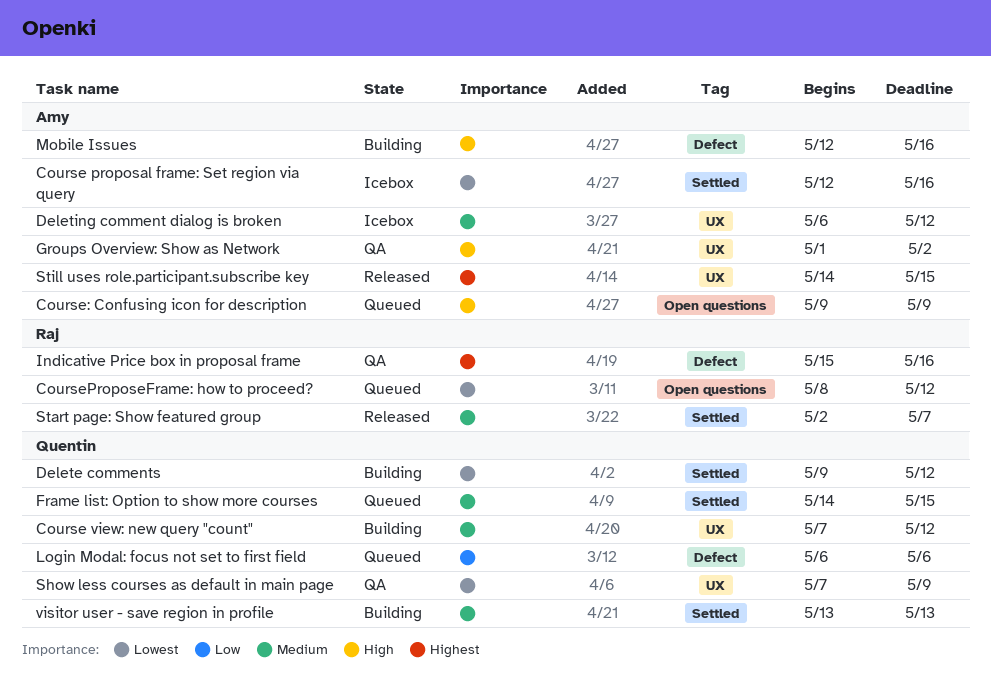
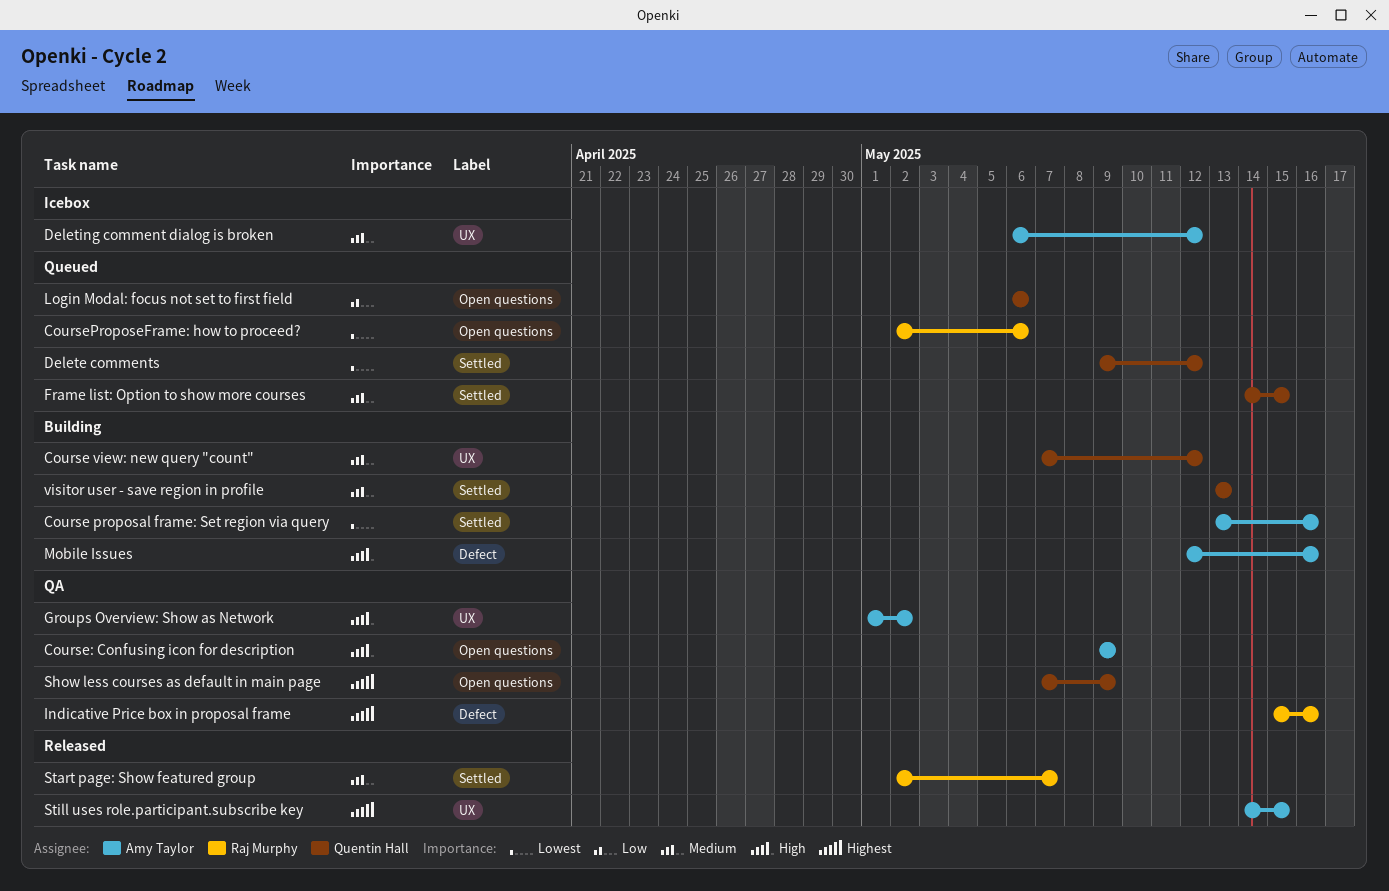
Course proposal frame: Set region via query, status: Icebox -> Building
Course proposal frame: Set region via query, start: May 12 -> May 13
Course: Confusing icon for description, status: Queued -> QA
CourseProposeFrame: how to proceed?, start: May 8 -> May 2
CourseProposeFrame: how to proceed?, due: May 12 -> May 6
Delete comments, status: Building -> Queued
Login Modal: focus not set to first field, label: Defect -> Open questions
Show less courses as default in main page, priority: Lowest -> Highest
Show less courses as default in main page, label: UX -> Open questions

